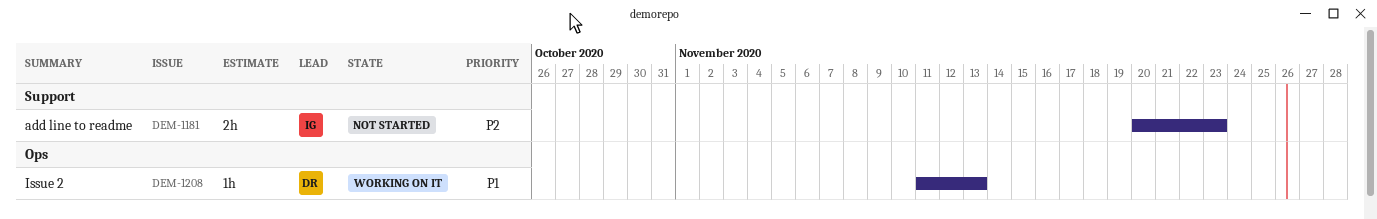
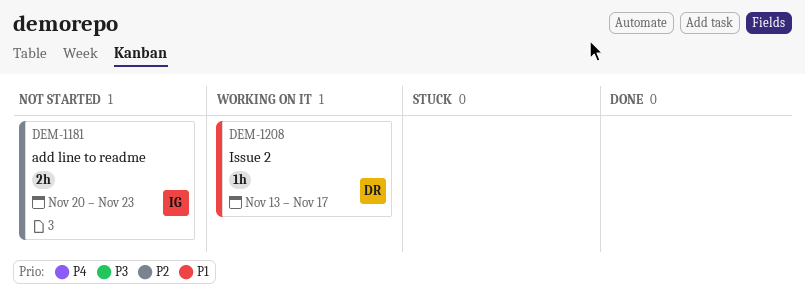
DEM-1208, start: Nov 11 -> Nov 13
DEM-1208, due: Nov 13 -> Nov 17

